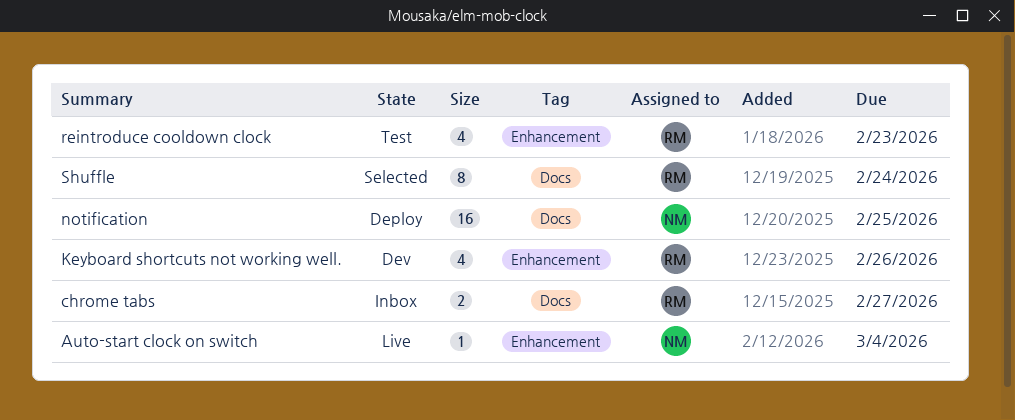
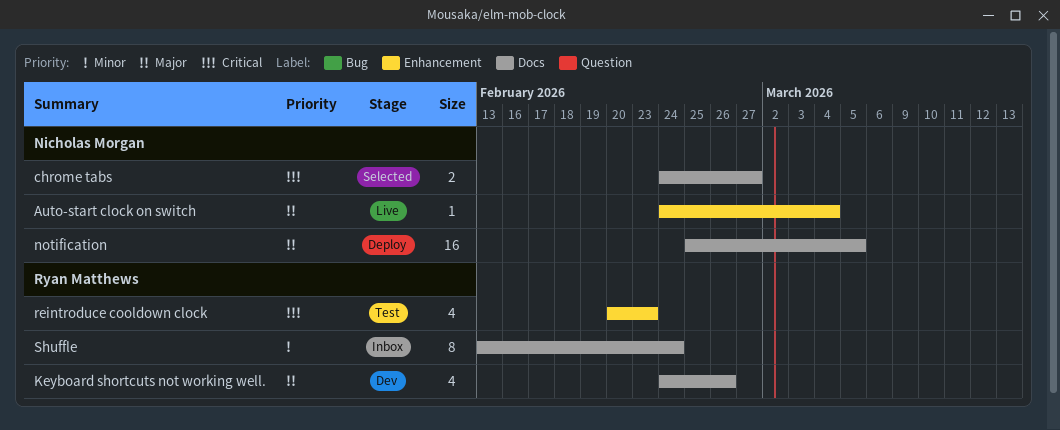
chrome tabs, status: Inbox -> Selected
chrome tabs, owner: Ryan Matthews -> Nicholas Morgan
Keyboard shortcuts not working well., label: Enhancement -> Docs
notification, due: Feb 25 -> Mar 5
Shuffle, status: Selected -> Inbox

